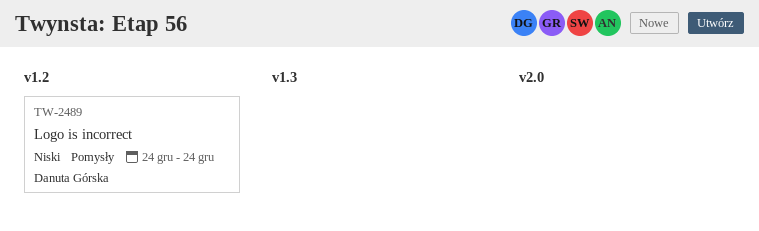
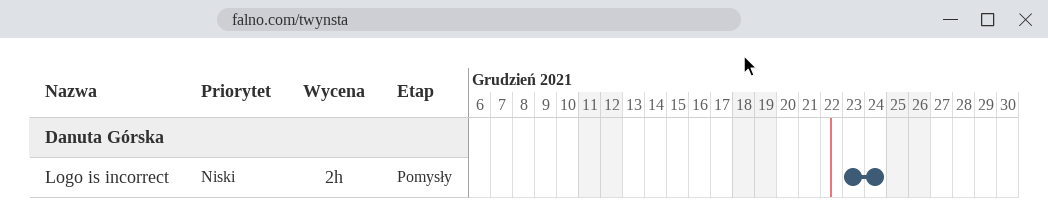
Logo is incorrect, start: Dec 24 -> Dec 23

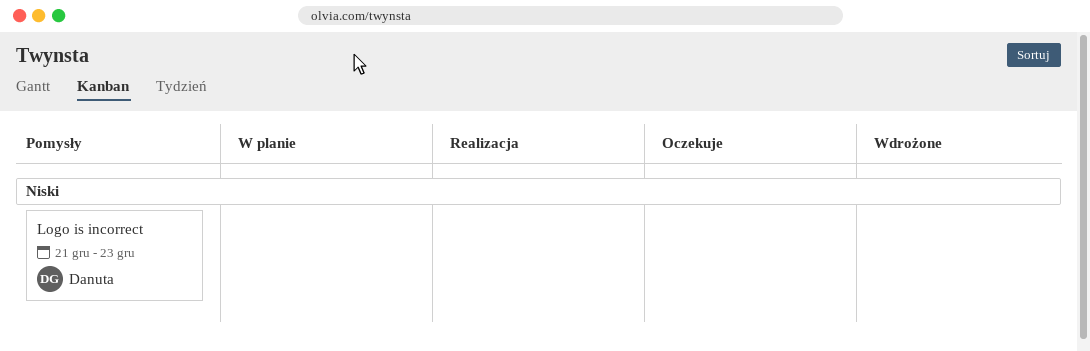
Logo is incorrect, start: Dec 23 -> Dec 21
Logo is incorrect, due: Dec 24 -> Dec 23

